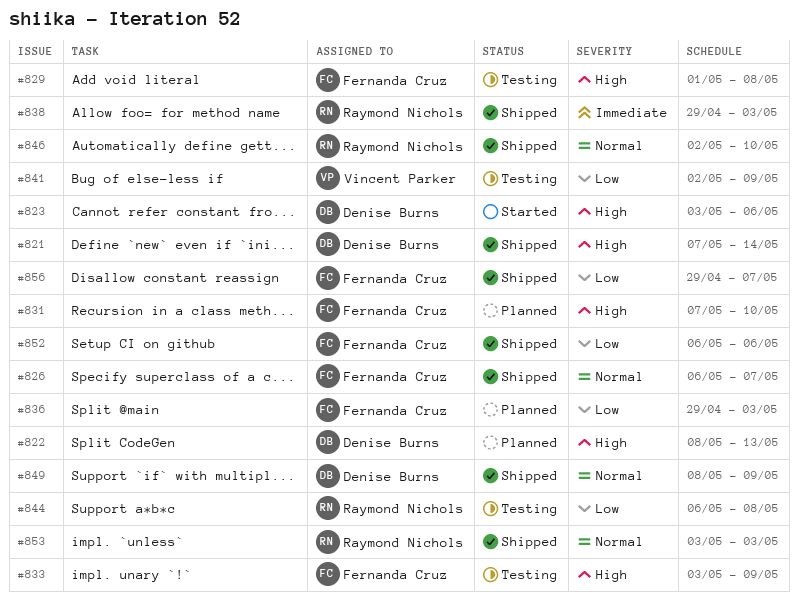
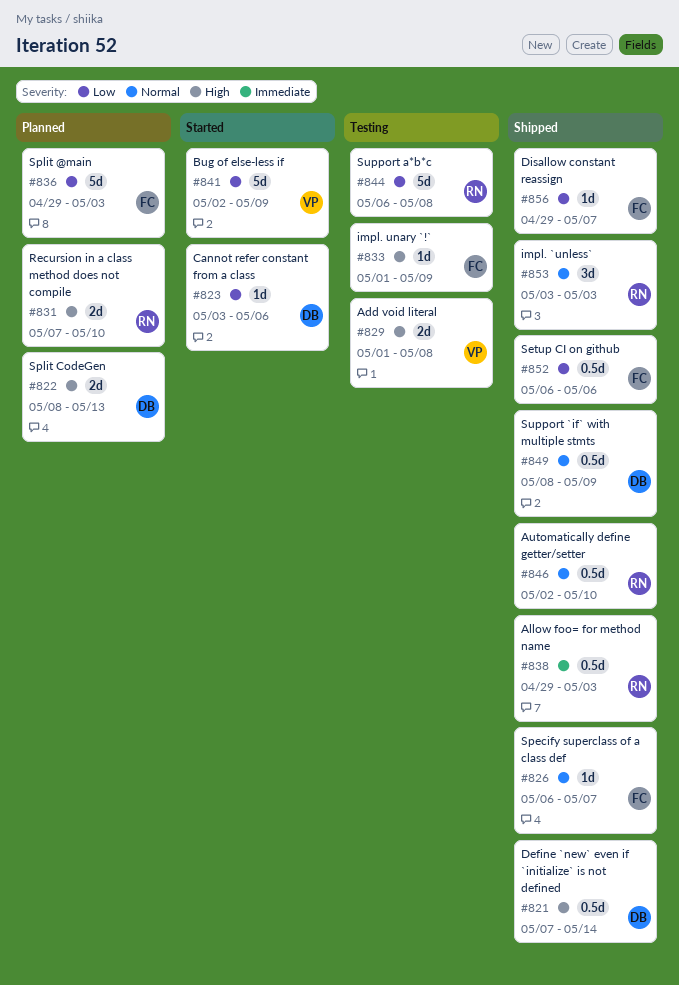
#823, priority: High -> Low
#829, owner: Fernanda Cruz -> Vincent Parker
#831, owner: Fernanda Cruz -> Raymond Nichols
#833, start: May 3 -> May 1
#841, status: Testing -> Started

